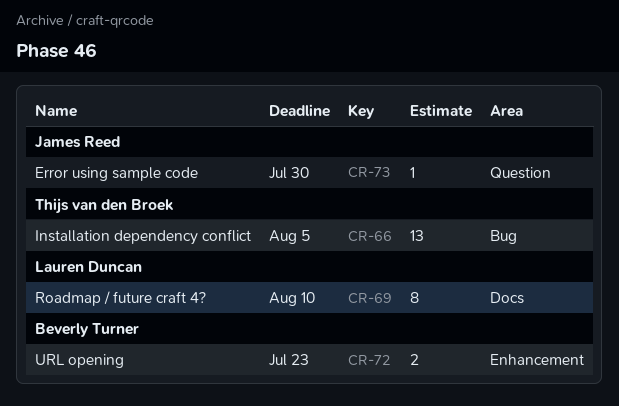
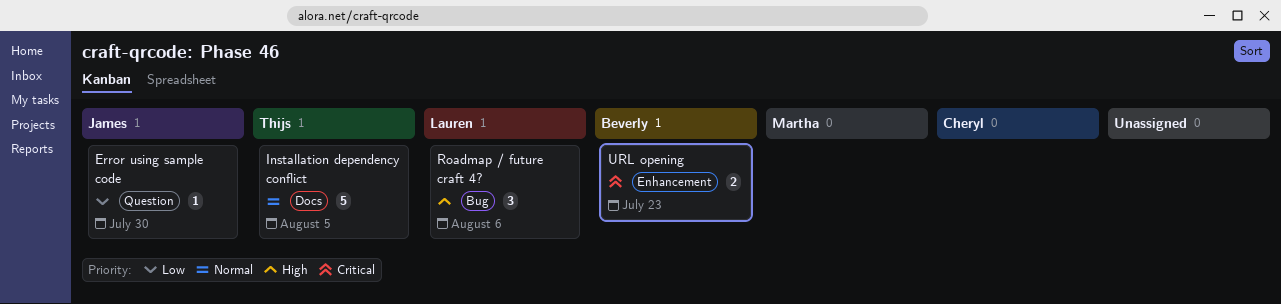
Installation dependency conflict, label: Bug -> Docs
Installation dependency conflict, estimate: 13 -> 5
Roadmap / future craft 4?, label: Docs -> Bug
Roadmap / future craft 4?, estimate: 8 -> 3
Roadmap / future craft 4?, due: Aug 10 -> Aug 6

